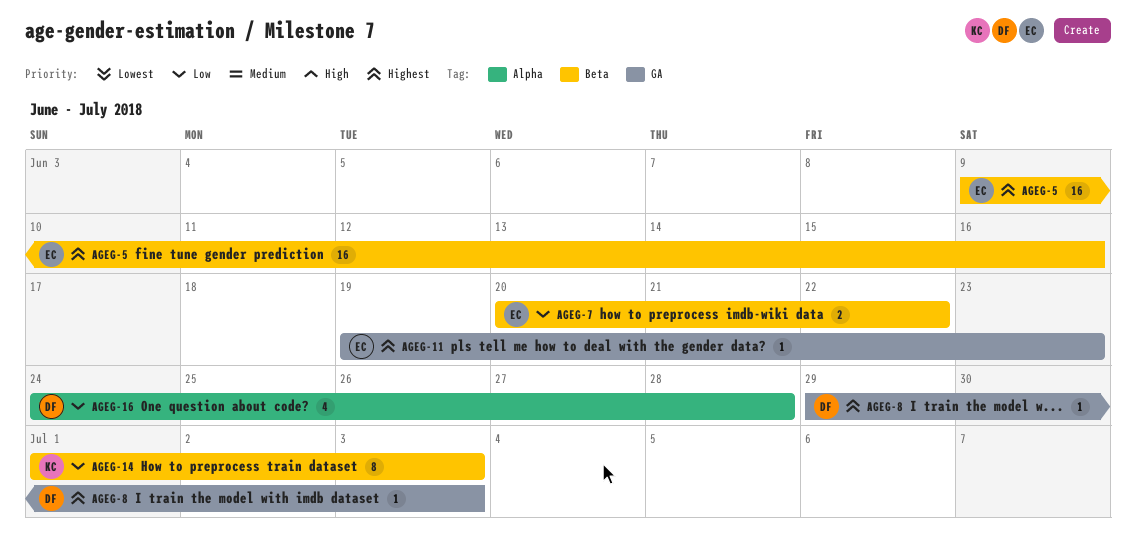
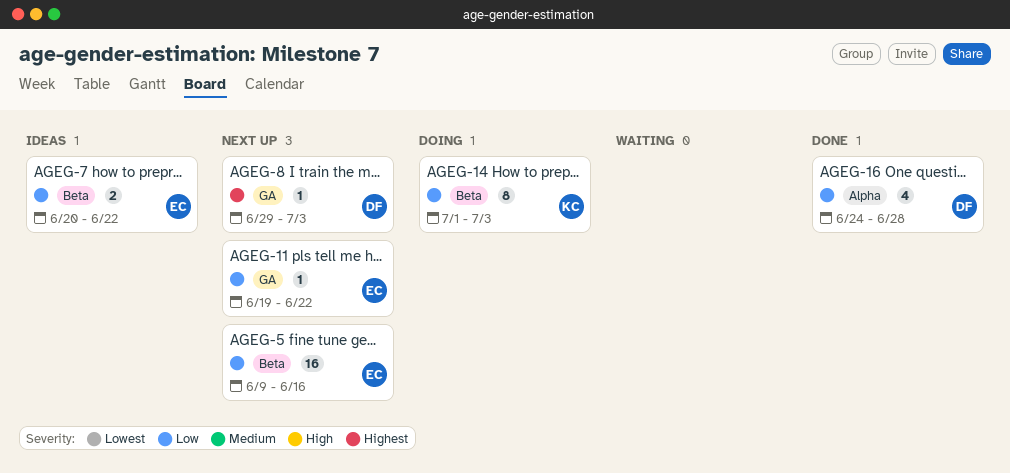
AGEG-5, priority: Highest -> Low
AGEG-11, priority: Highest -> Low
AGEG-11, due: Jun 23 -> Jun 22

